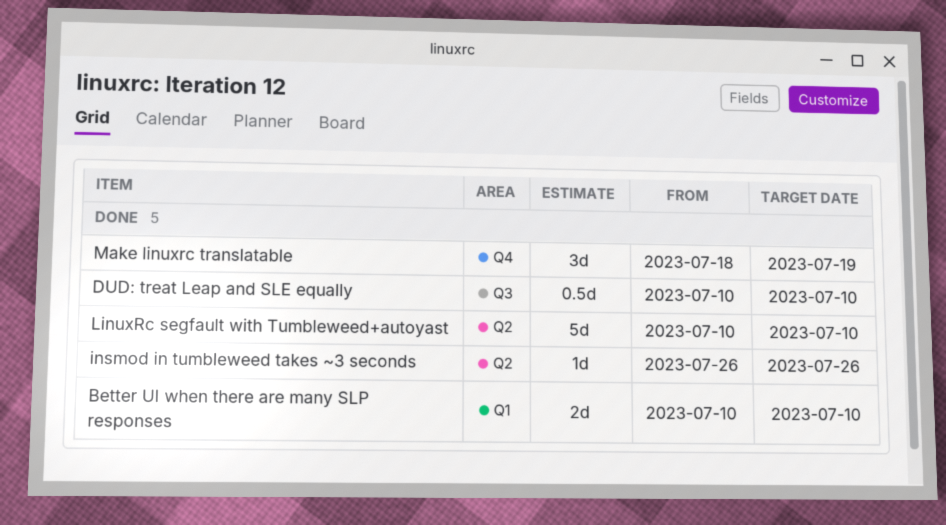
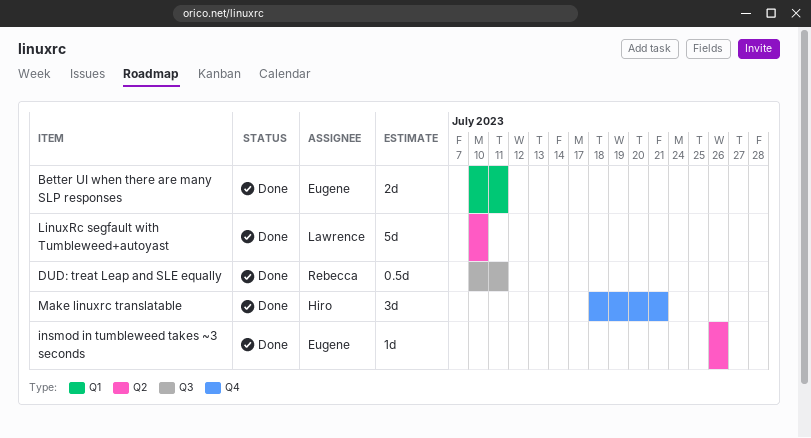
Better UI when there are many SLP responses, due: Jul 10 -> Jul 11
DUD: treat Leap and SLE equally, due: Jul 10 -> Jul 11
Make linuxrc translatable, due: Jul 19 -> Jul 21

